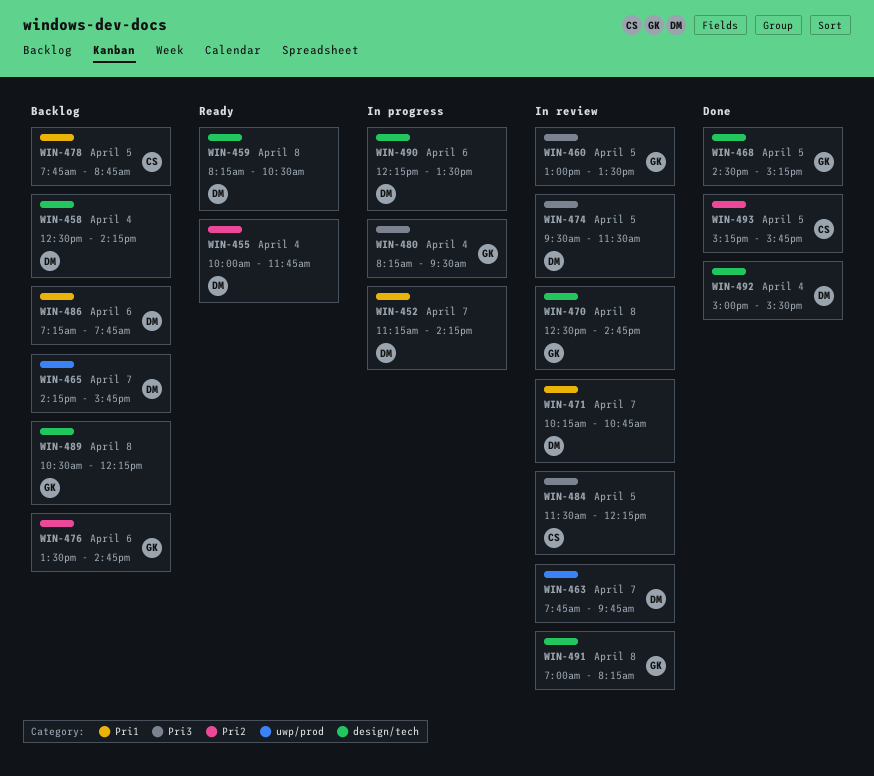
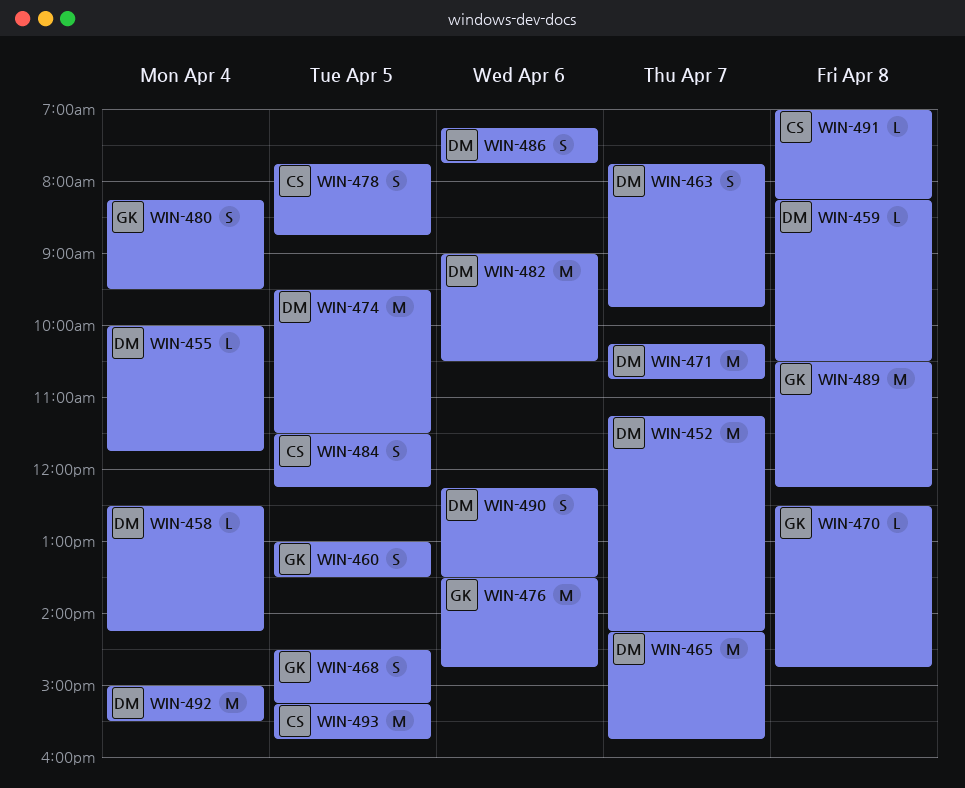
WIN-482: none -> present
WIN-491, owner: GK -> CS

